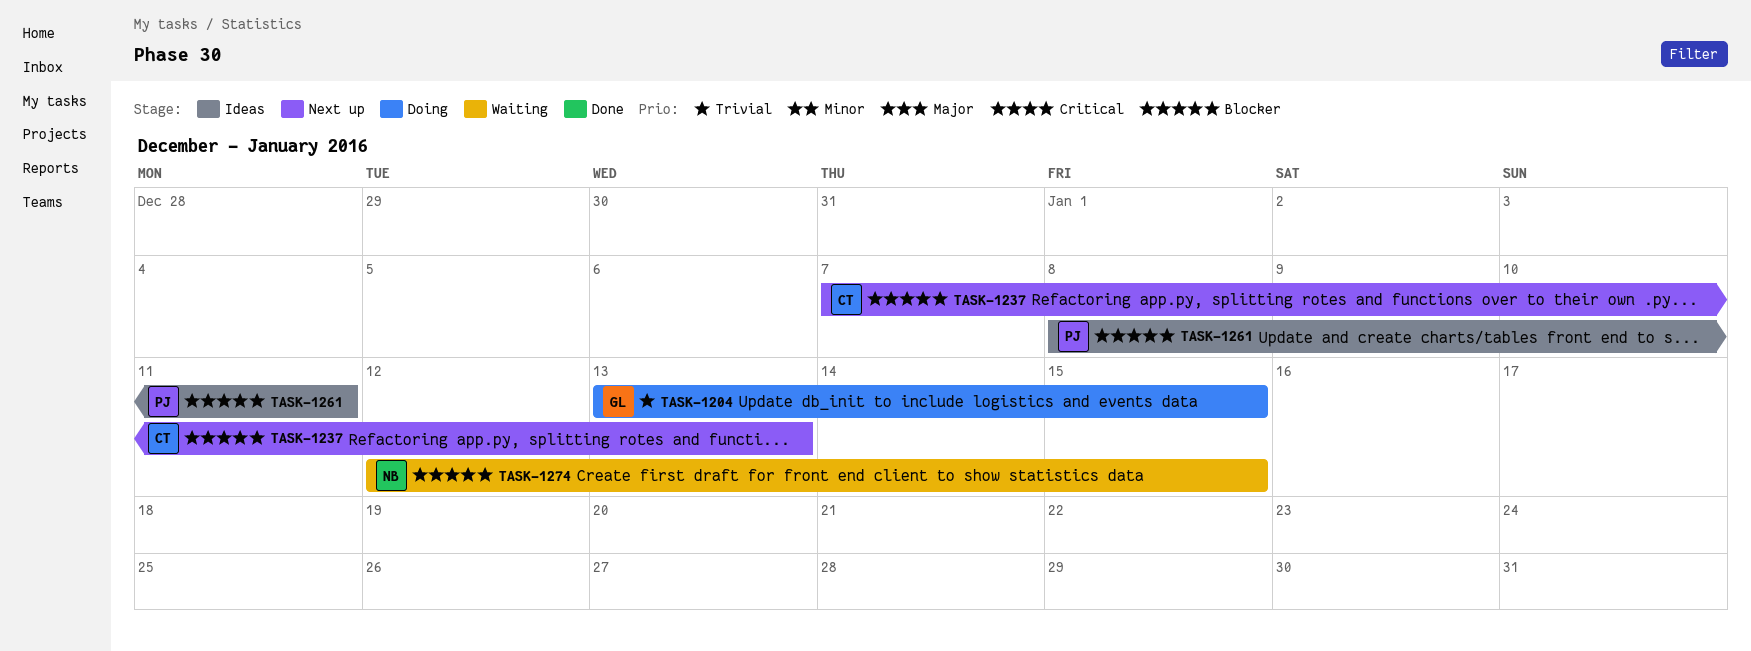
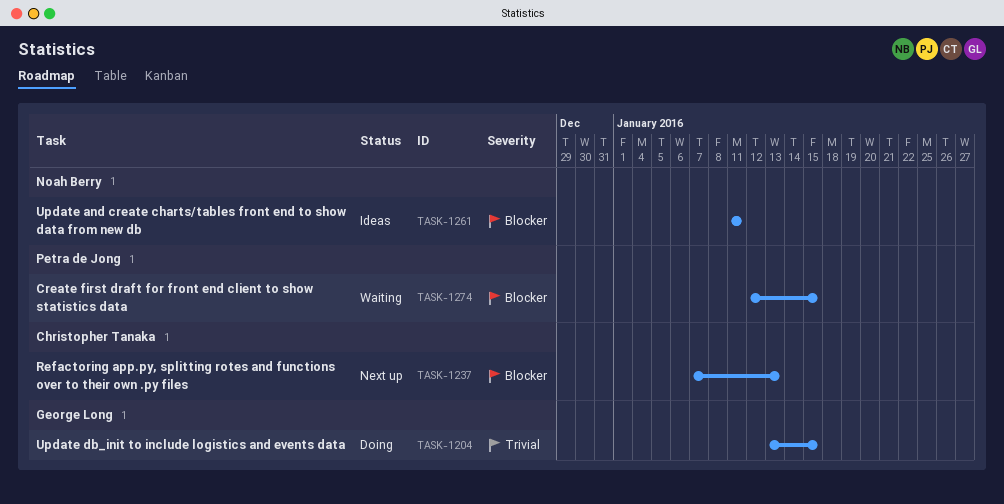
TASK-1261, owner: Petra de Jong -> Noah Berry
TASK-1261, start: Jan 8 -> Jan 11
TASK-1274, owner: Noah Berry -> Petra de Jong

